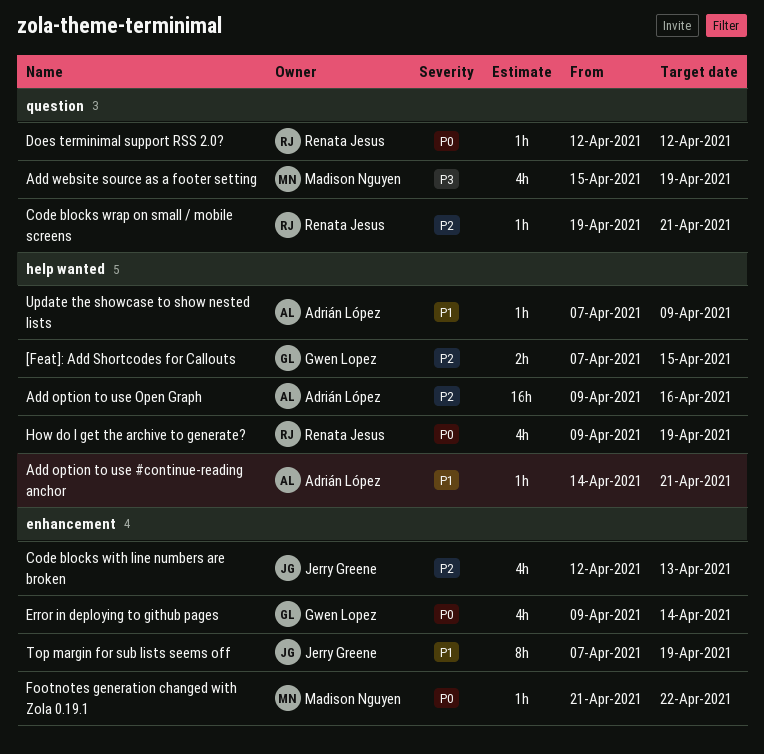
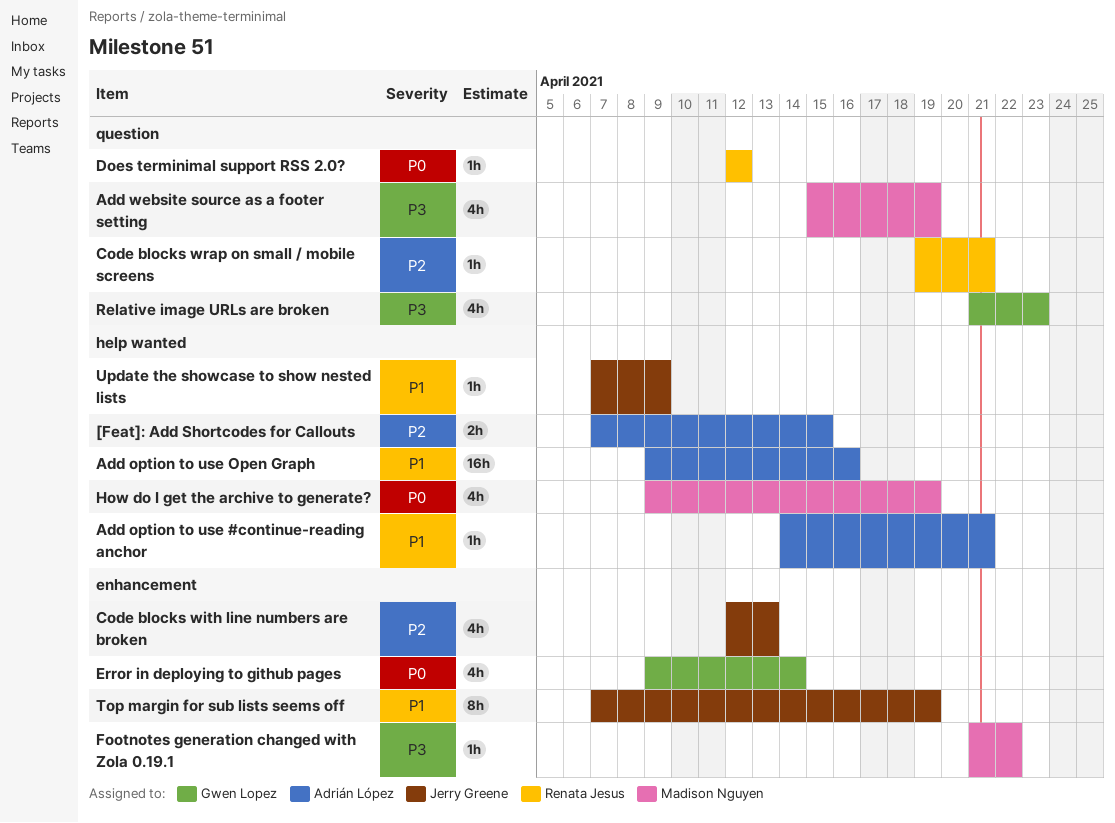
[Feat]: Add Shortcodes for Callouts, owner: Gwen Lopez -> Adrián López
Add option to use Open Graph, priority: P2 -> P1
Footnotes generation changed with Zola 0.19.1, priority: P0 -> P3
How do I get the archive to generate?, owner: Renata Jesus -> Madison Nguyen
Relative image URLs are broken: none -> present
Update the showcase to show nested lists, owner: Adrián López -> Jerry Greene

